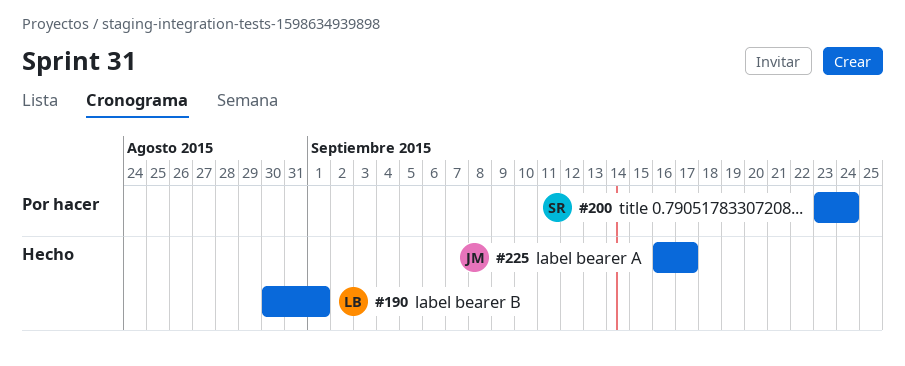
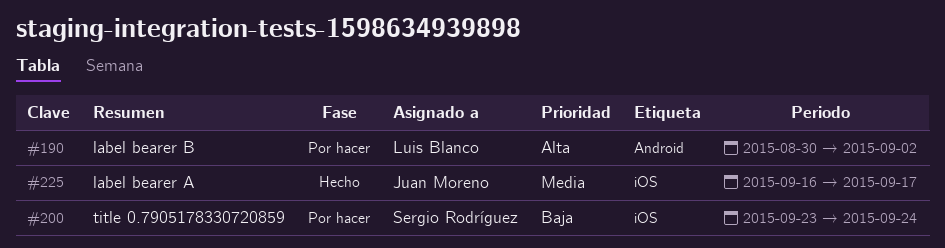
#190, status: Hecho -> Por hacer
#190, due: Sep 1 -> Sep 2

